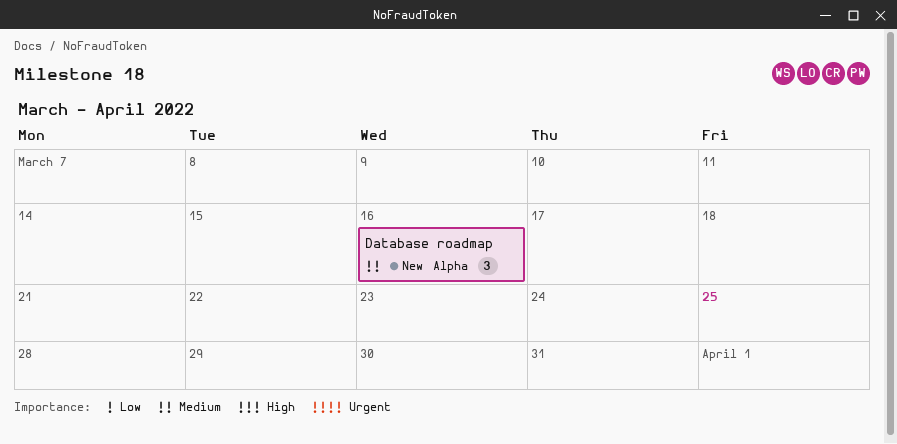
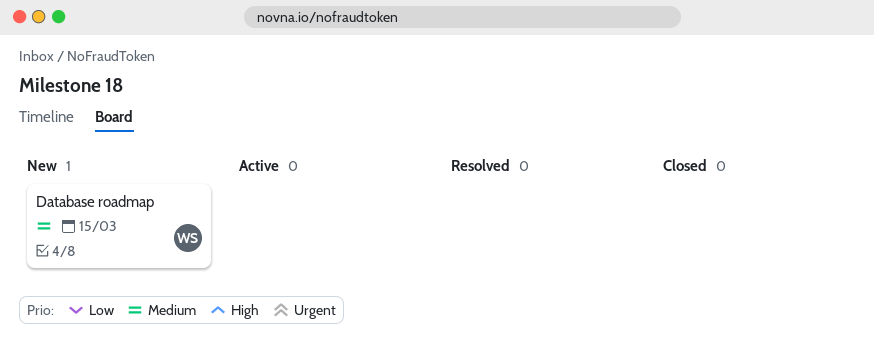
Database roadmap, due: Mar 16 -> Mar 15

